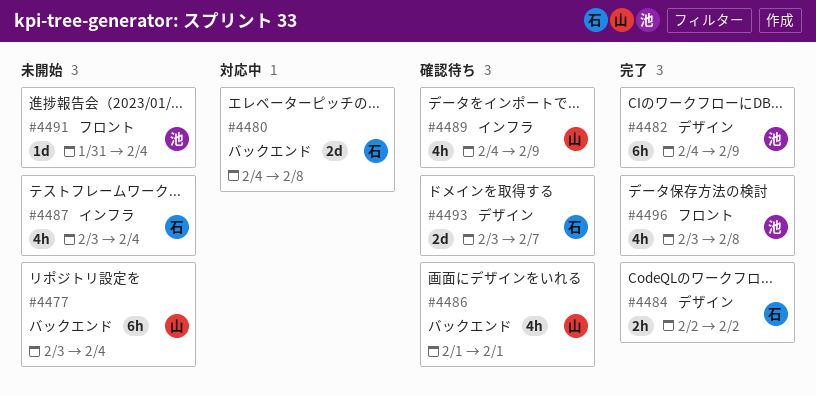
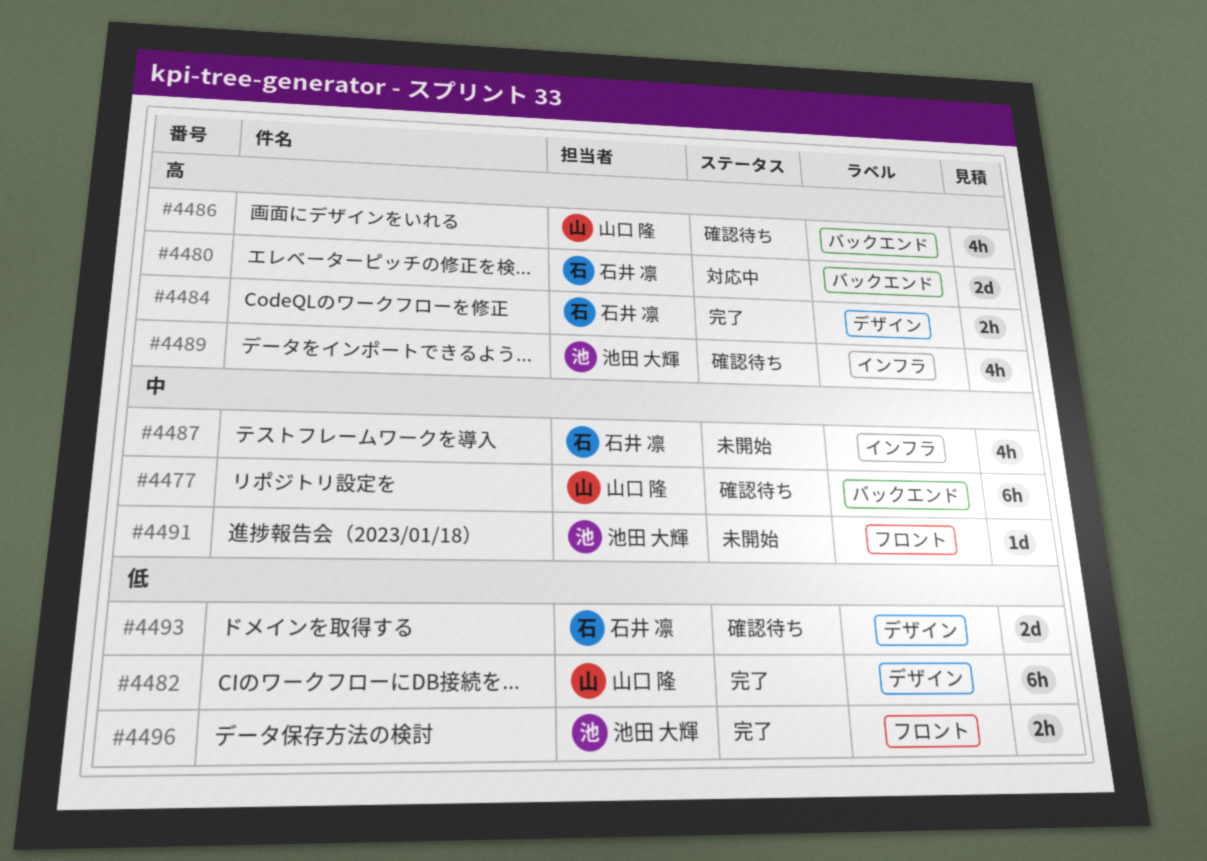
#4477, status: 未開始 -> 確認待ち
#4482, owner: 池田 大輝 -> 山口 隆
#4489, owner: 山口 隆 -> 池田 大輝
#4496, estimate: 4h -> 2h

